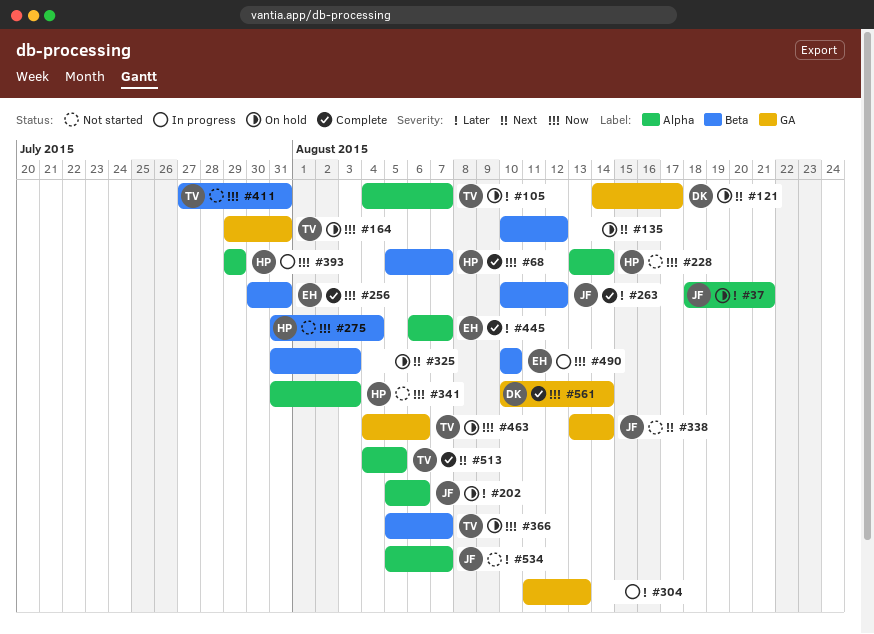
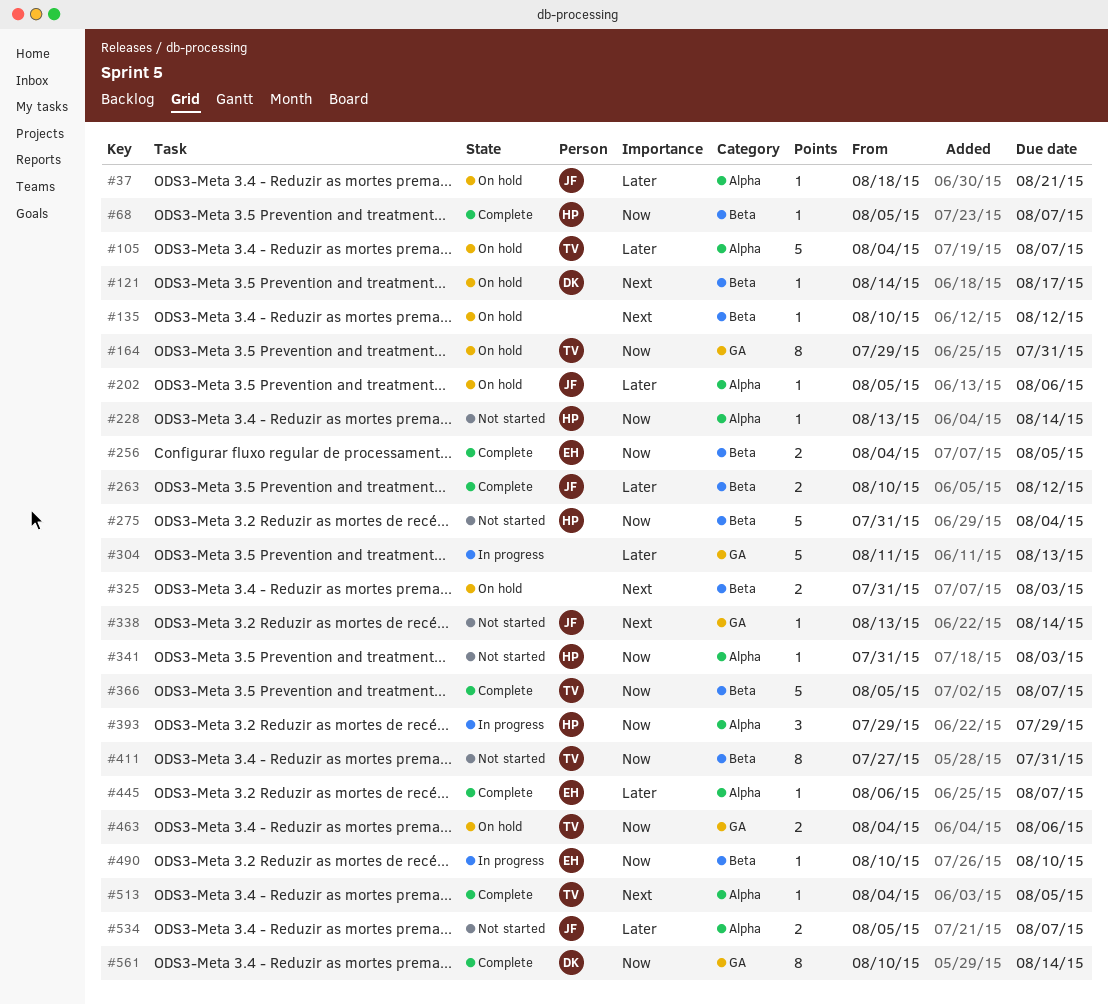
#121, label: GA -> Beta
#256, start: Jul 30 -> Aug 4
#256, due: Jul 31 -> Aug 5
#366, status: On hold -> Complete

